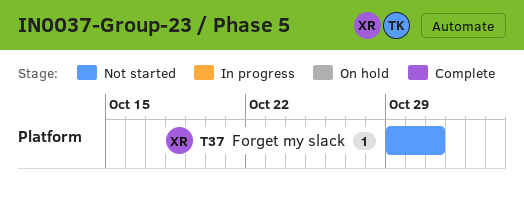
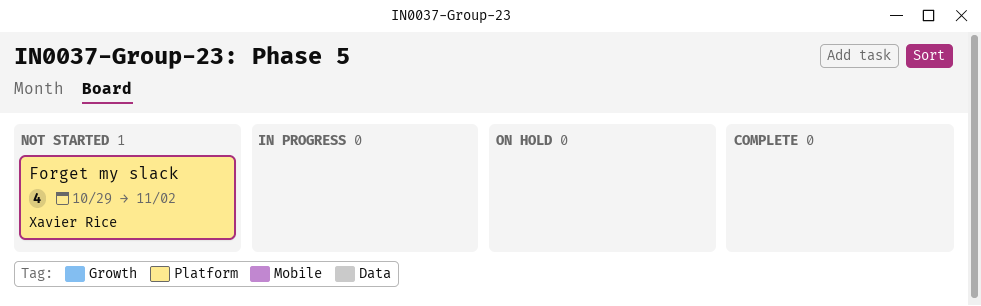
Forget my slack, estimate: 1 -> 4
Forget my slack, due: Oct 31 -> Nov 2

